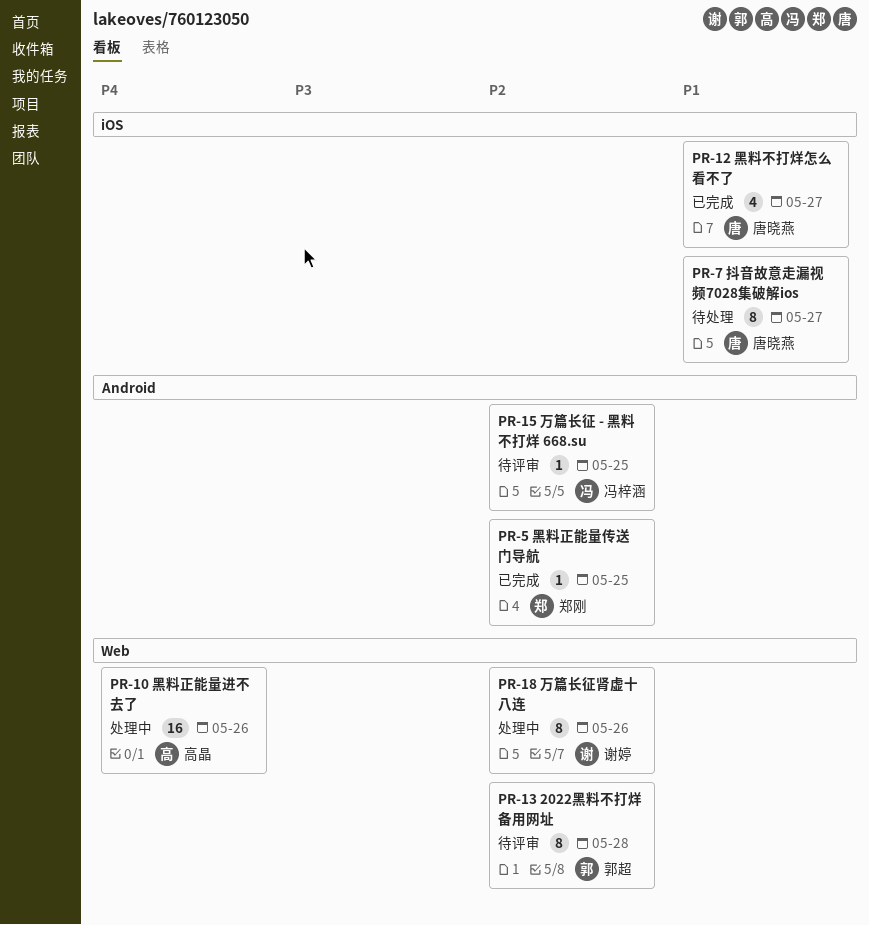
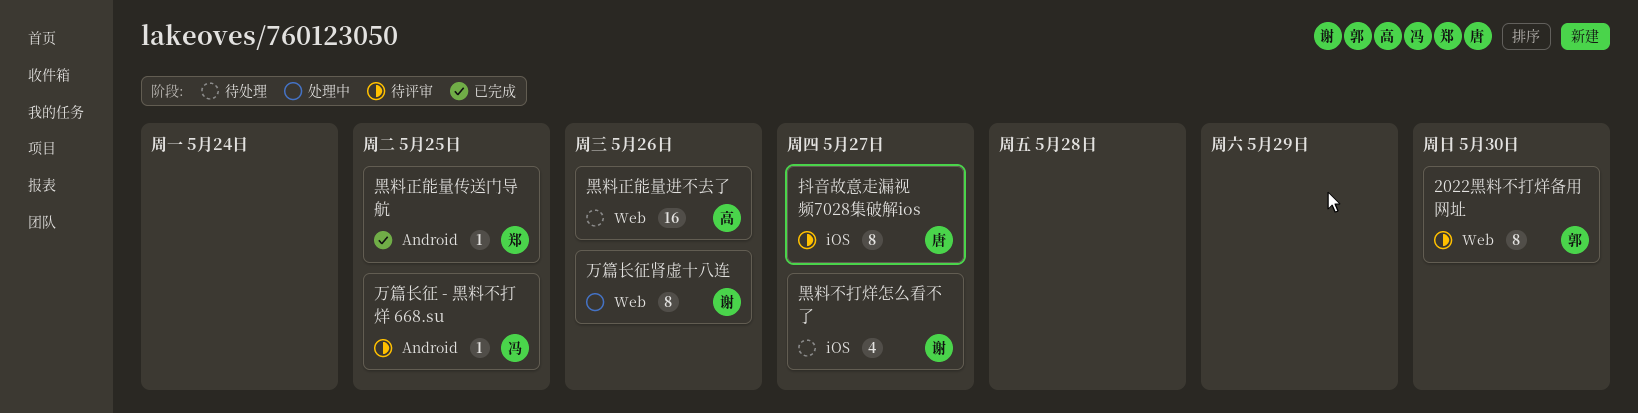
2022黑料不打烊备用网址, due: May 28 -> May 30
抖音故意走漏视频7028集破解ios, status: 待处理 -> 待评审
黑料不打烊怎么看不了, status: 已完成 -> 待处理
黑料不打烊怎么看不了, owner: 唐晓燕 -> 谢婷
黑料正能量进不去了, status: 处理中 -> 待处理

